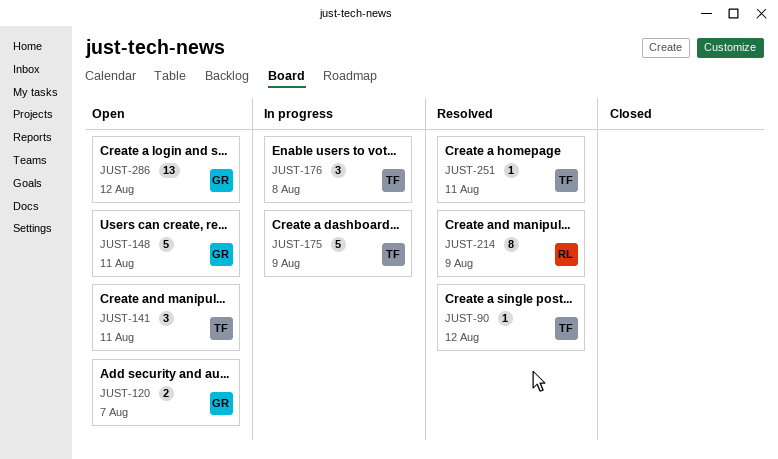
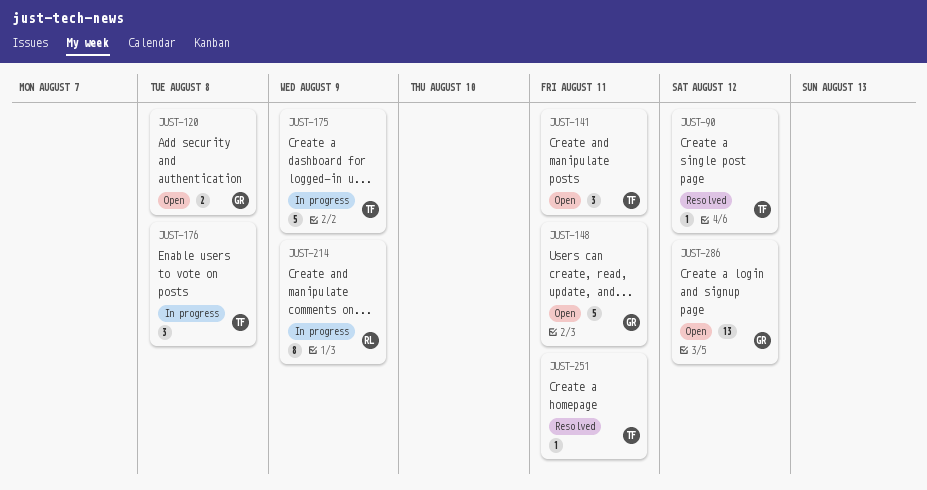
JUST-120, due: Aug 7 -> Aug 8
JUST-214, status: Resolved -> In progress

